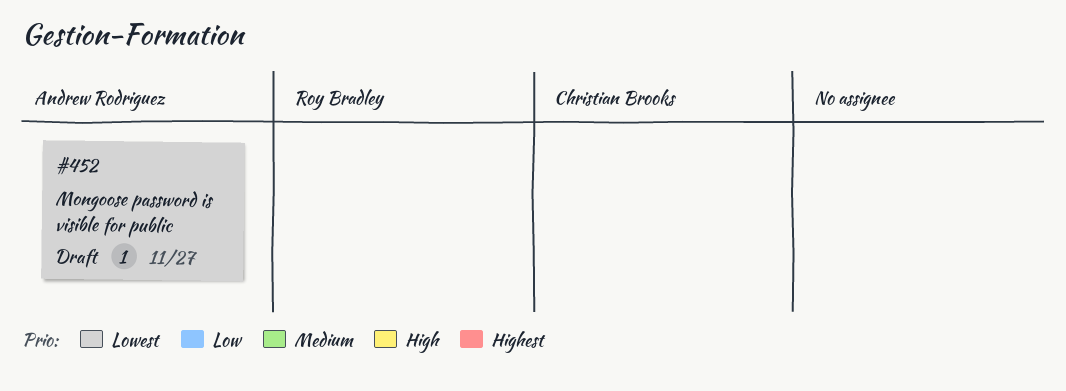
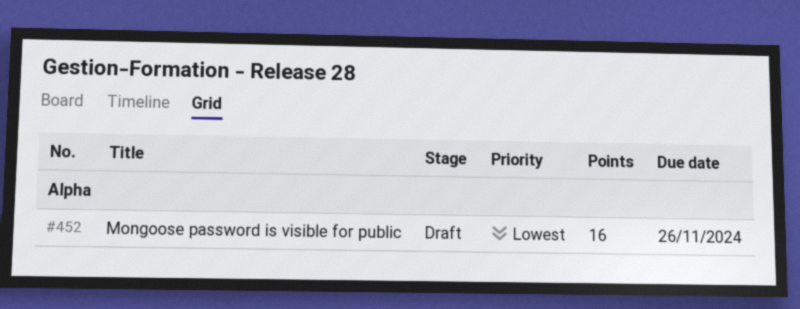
#452, estimate: 1 -> 16
#452, due: Nov 27 -> Nov 26

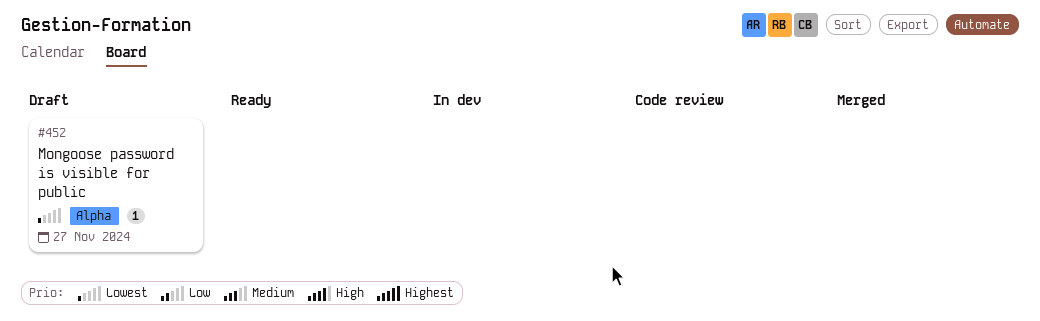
#452, estimate: 16 -> 1
#452, due: Nov 26 -> Nov 27

